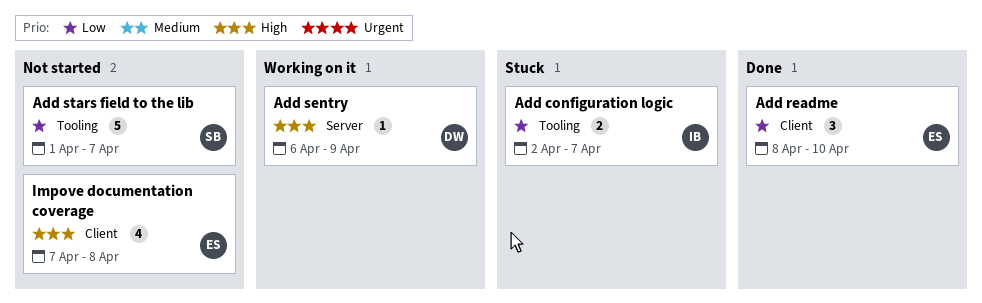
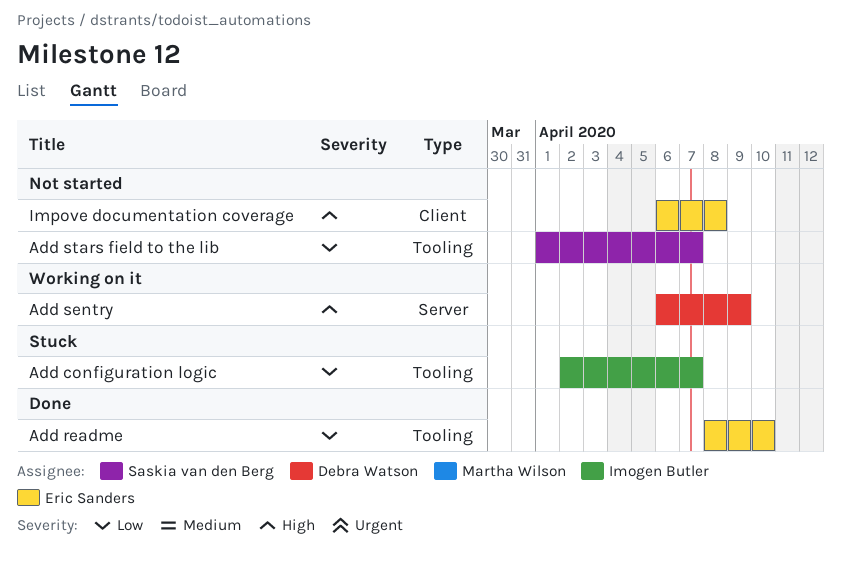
Add readme, label: Client -> Tooling
Impove documentation coverage, start: Apr 7 -> Apr 6

